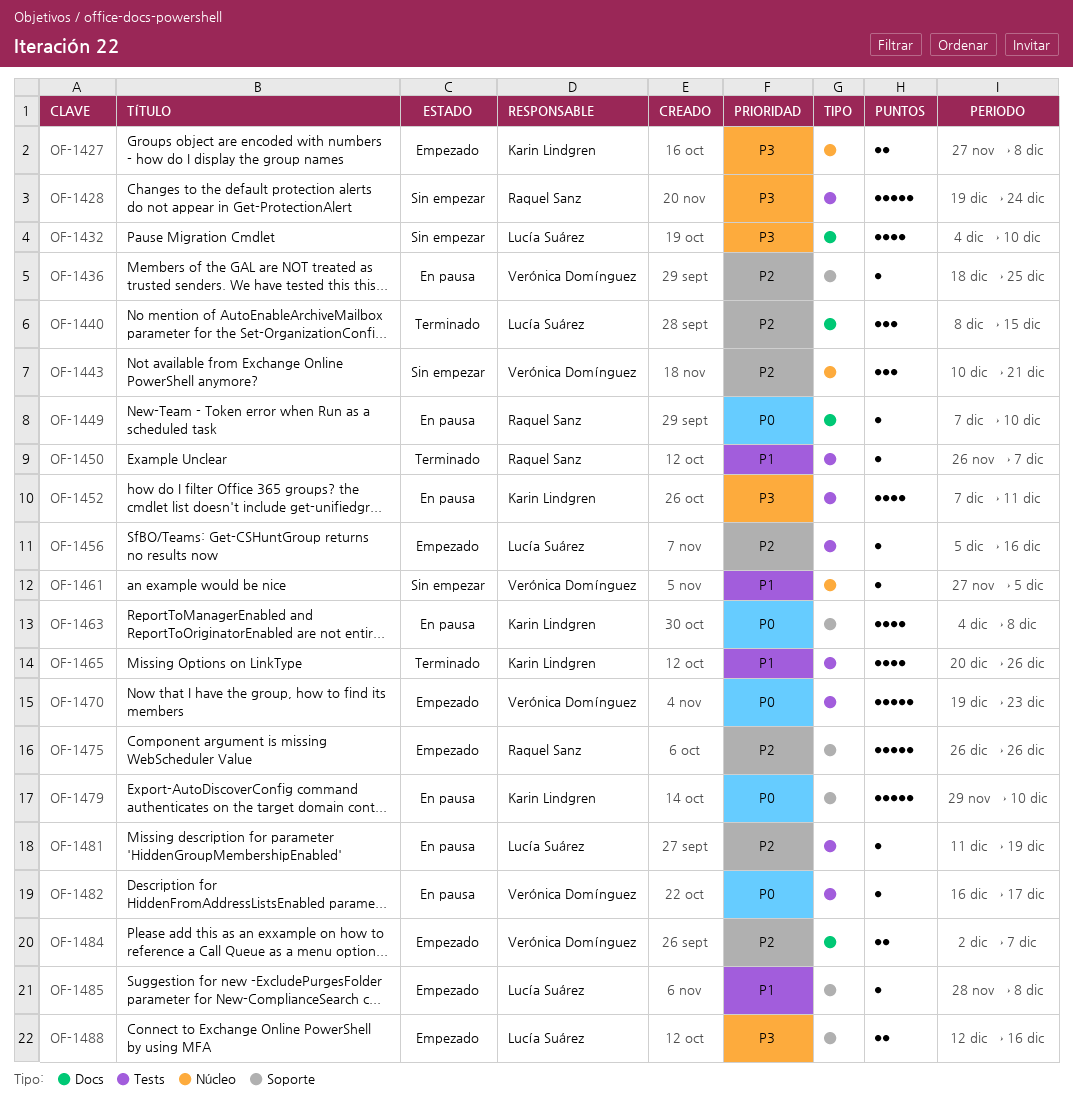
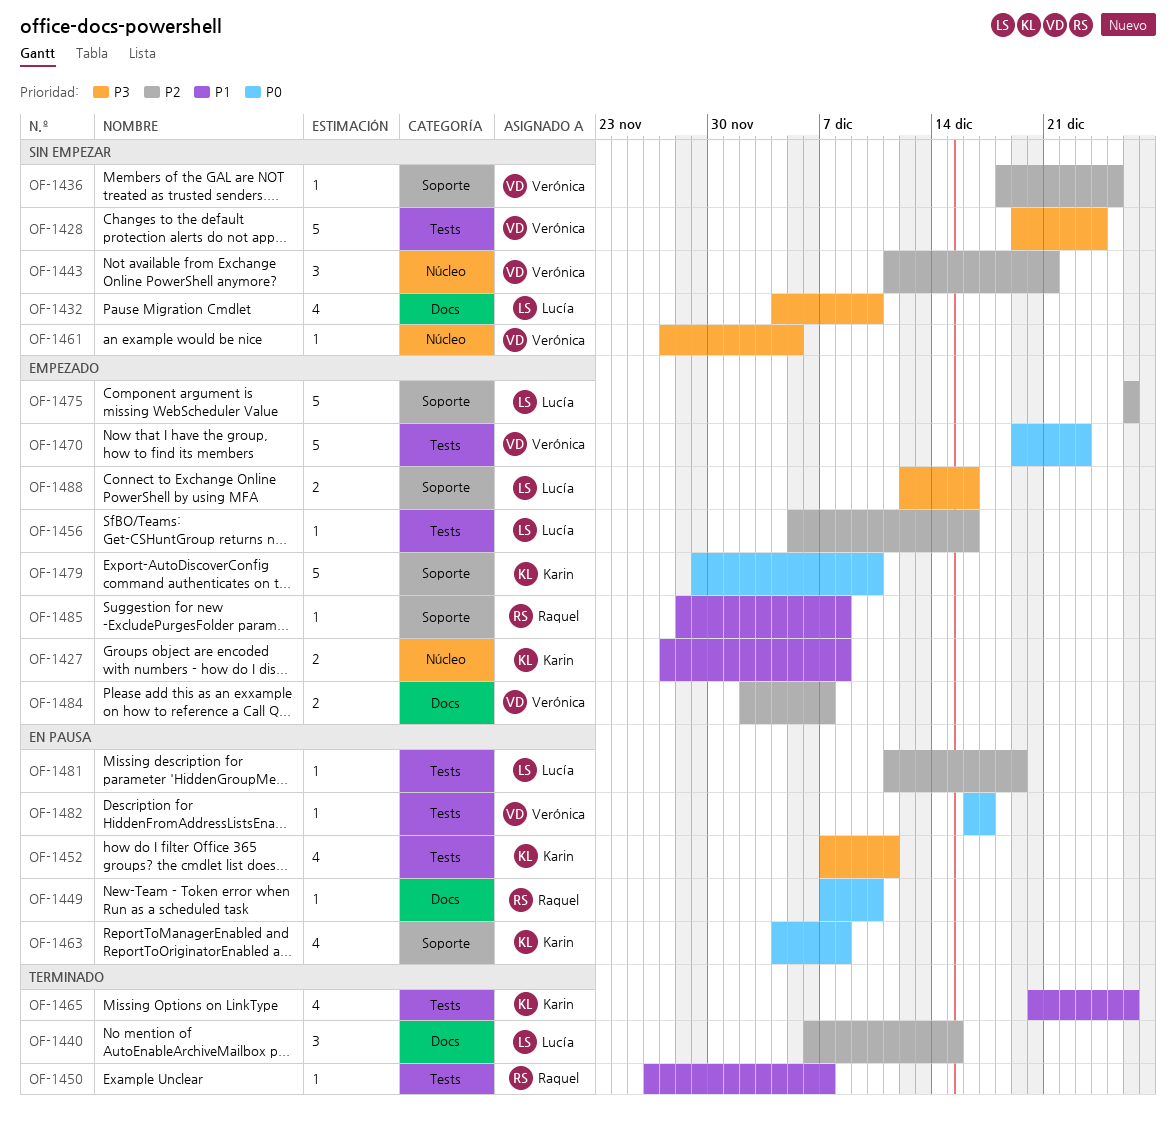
OF-1427, priority: P3 -> P1
OF-1428, owner: Raquel Sanz -> Verónica Domínguez
OF-1436, status: En pausa -> Sin empezar
OF-1440, start: Dec 8 -> Dec 6
OF-1443, start: Dec 10 -> Dec 11
OF-1461, priority: P1 -> P3
OF-1475, owner: Raquel Sanz -> Lucía Suárez
OF-1479, status: En pausa -> Empezado
OF-1485, owner: Lucía Suárez -> Raquel Sanz

